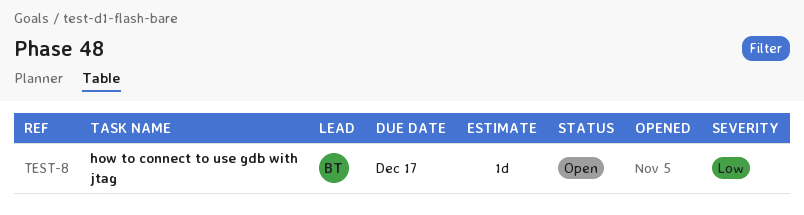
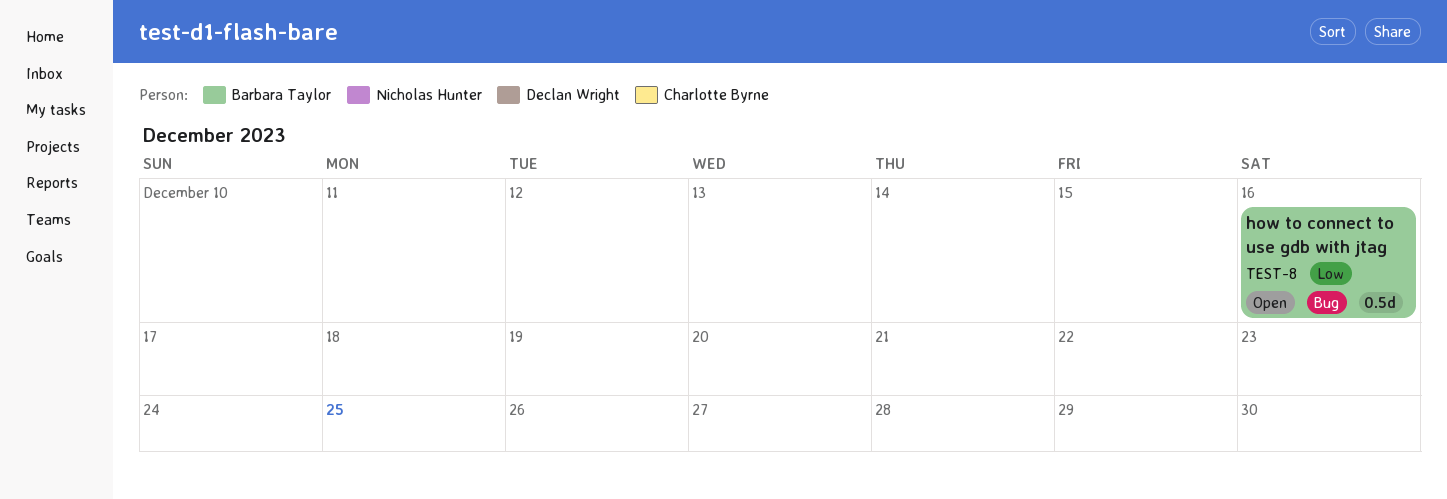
TEST-8, estimate: 1d -> 0.5d
TEST-8, due: Dec 17 -> Dec 16

